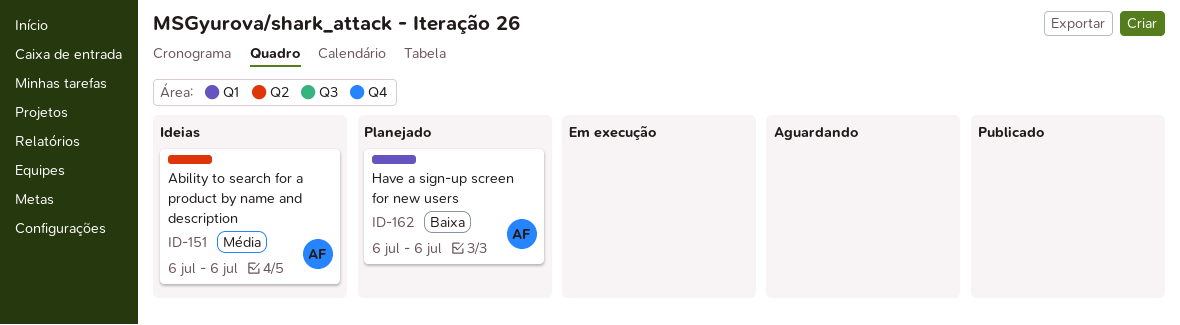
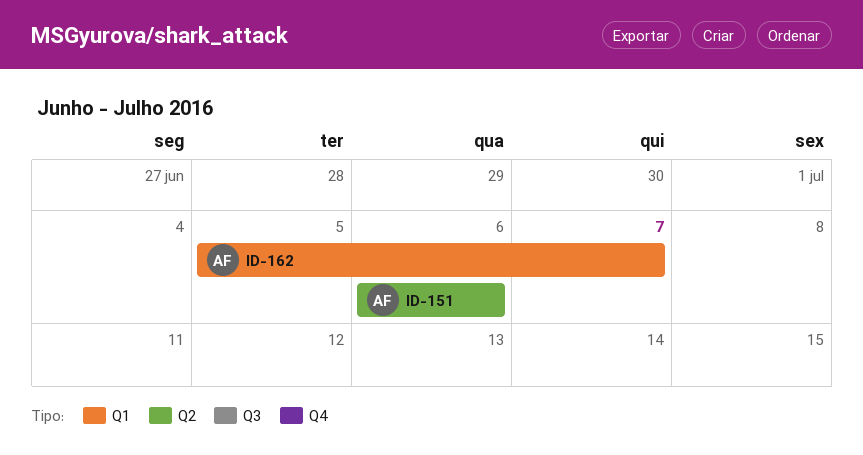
ID-162, start: Jul 6 -> Jul 5
ID-162, due: Jul 6 -> Jul 7

